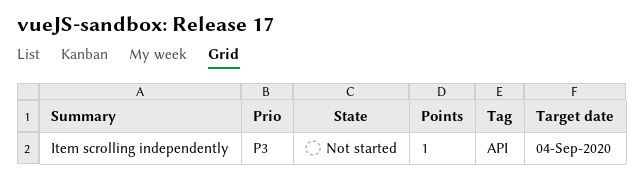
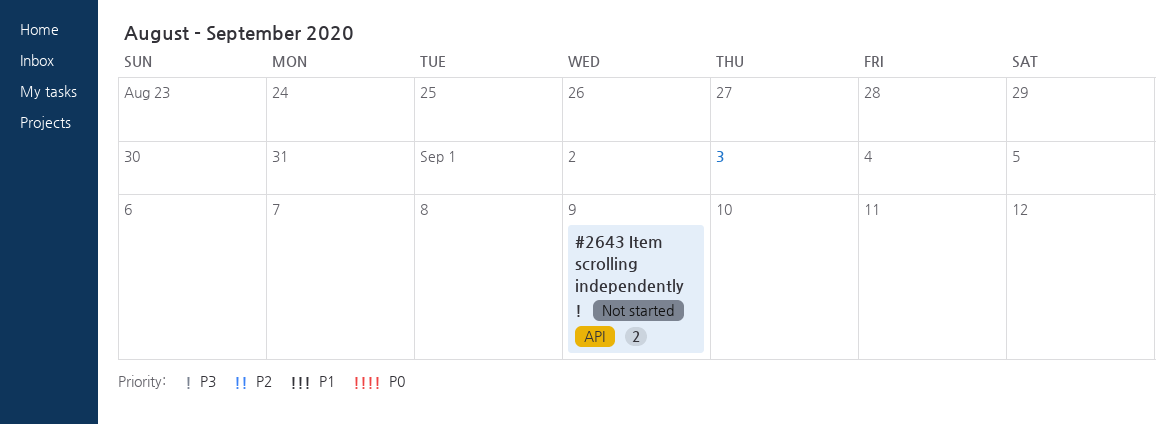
Item scrolling independently, estimate: 1 -> 2
Item scrolling independently, due: Sep 4 -> Sep 9

